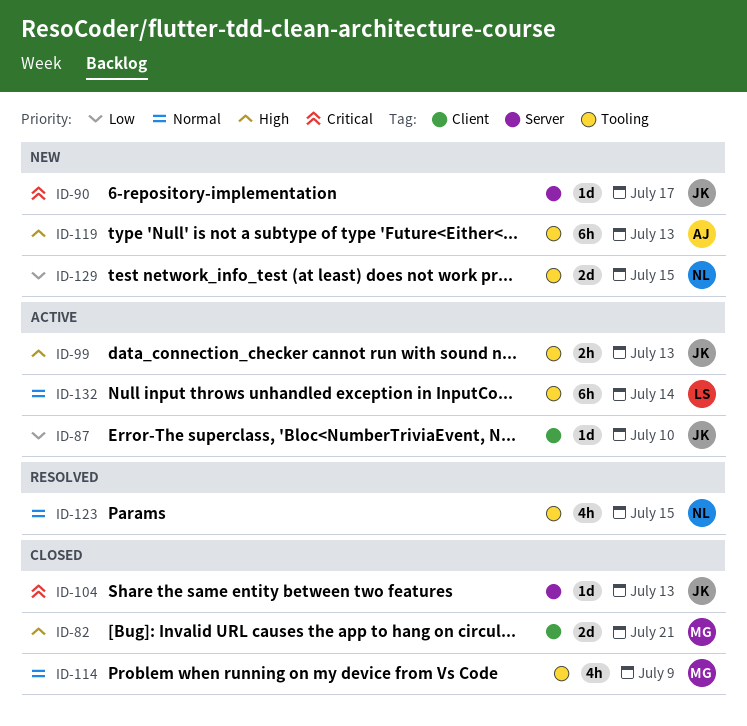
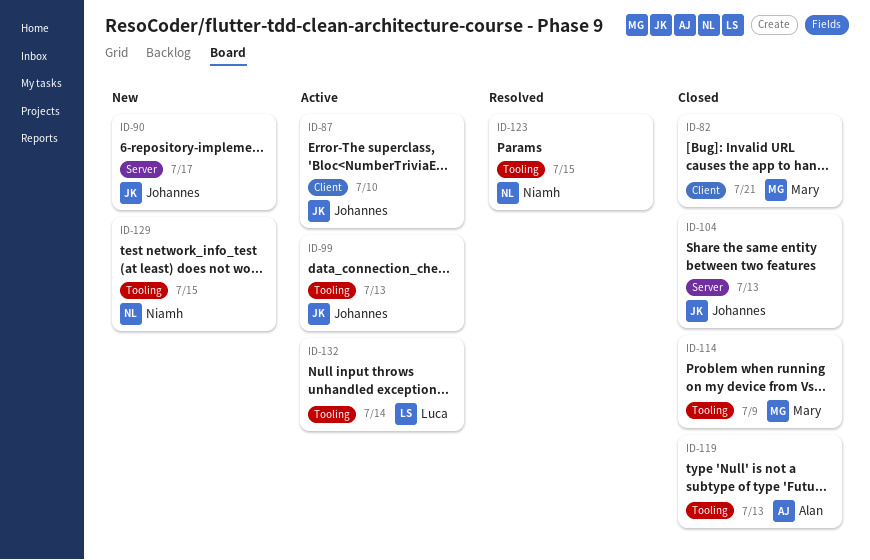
ID-119, status: New -> Closed

